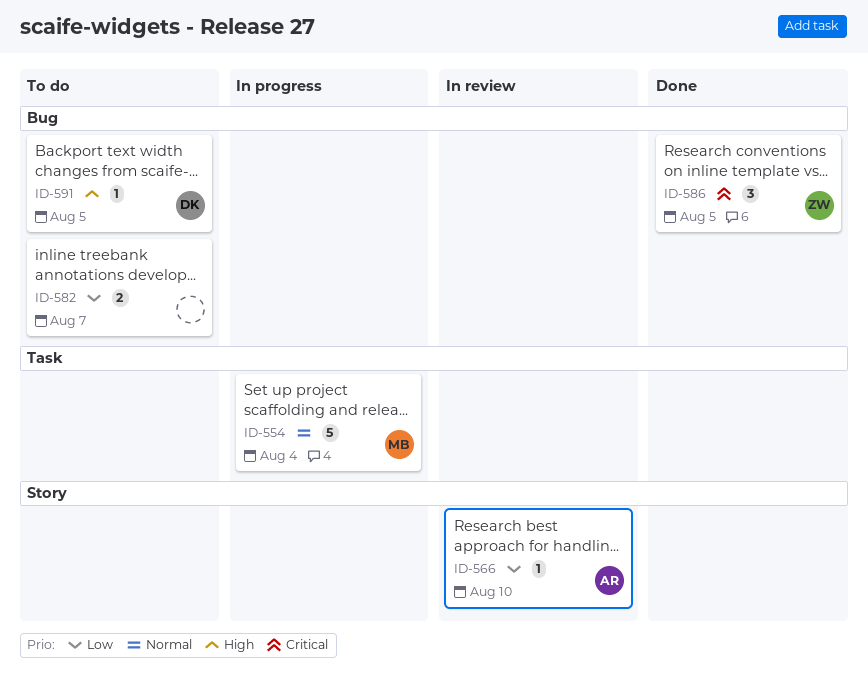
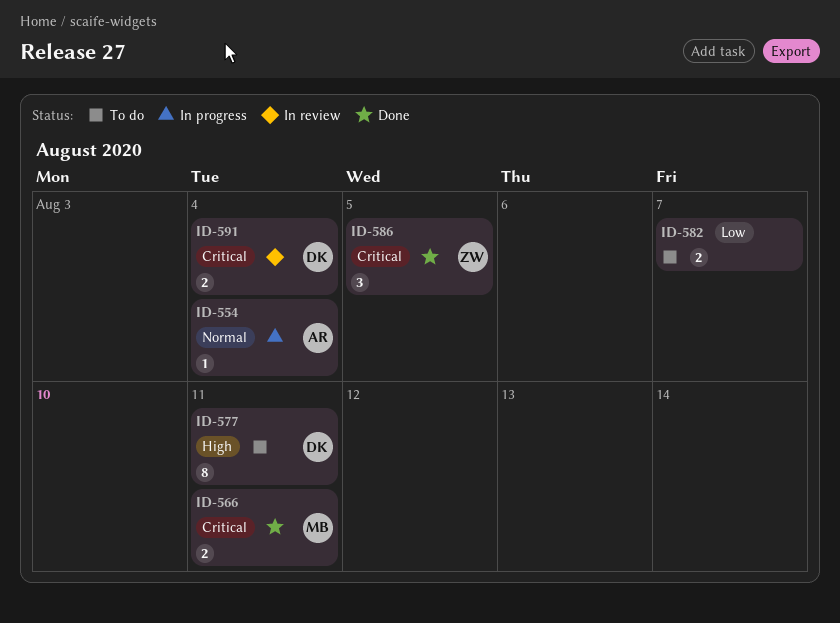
ID-554, owner: MB -> AR
ID-554, estimate: 5 -> 1
ID-566, status: In review -> Done
ID-566, owner: AR -> MB
ID-566, priority: Low -> Critical
ID-566, estimate: 1 -> 2
ID-566, due: Aug 10 -> Aug 11
ID-577: none -> present
ID-591, status: To do -> In review
ID-591, priority: High -> Critical
ID-591, estimate: 1 -> 2
ID-591, due: Aug 5 -> Aug 4

